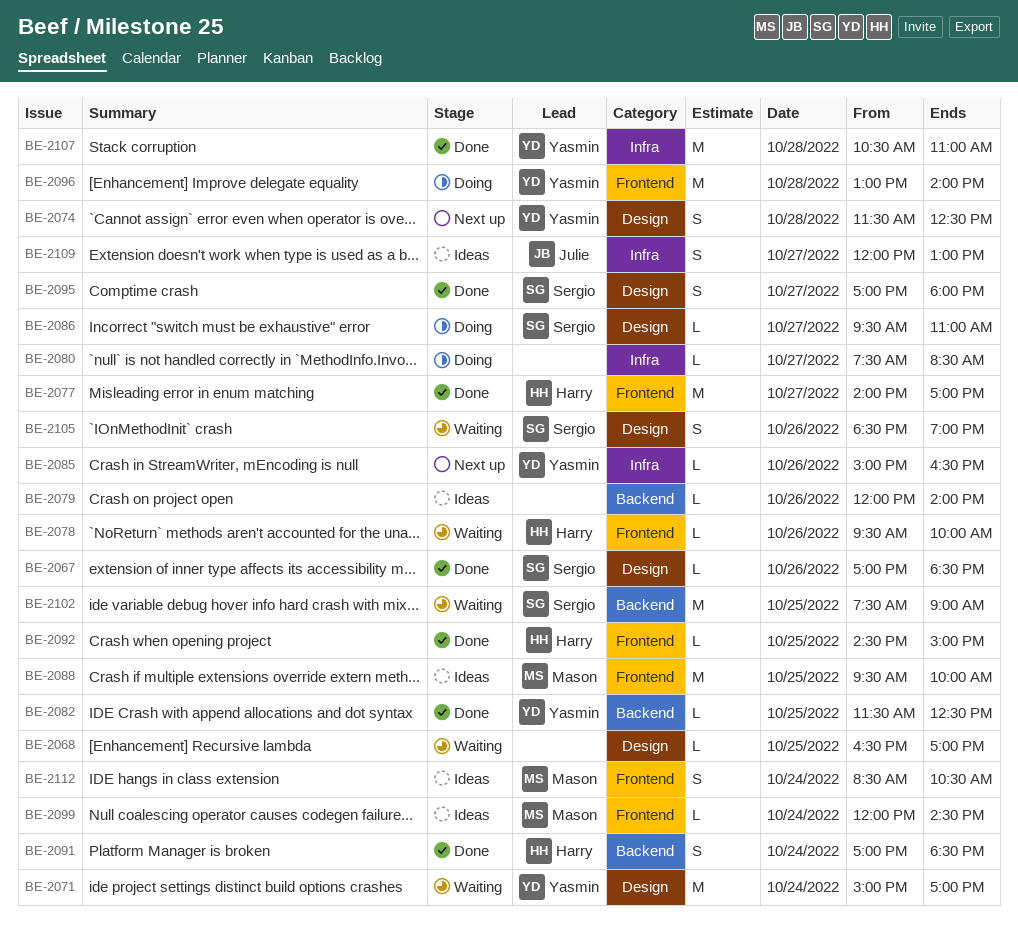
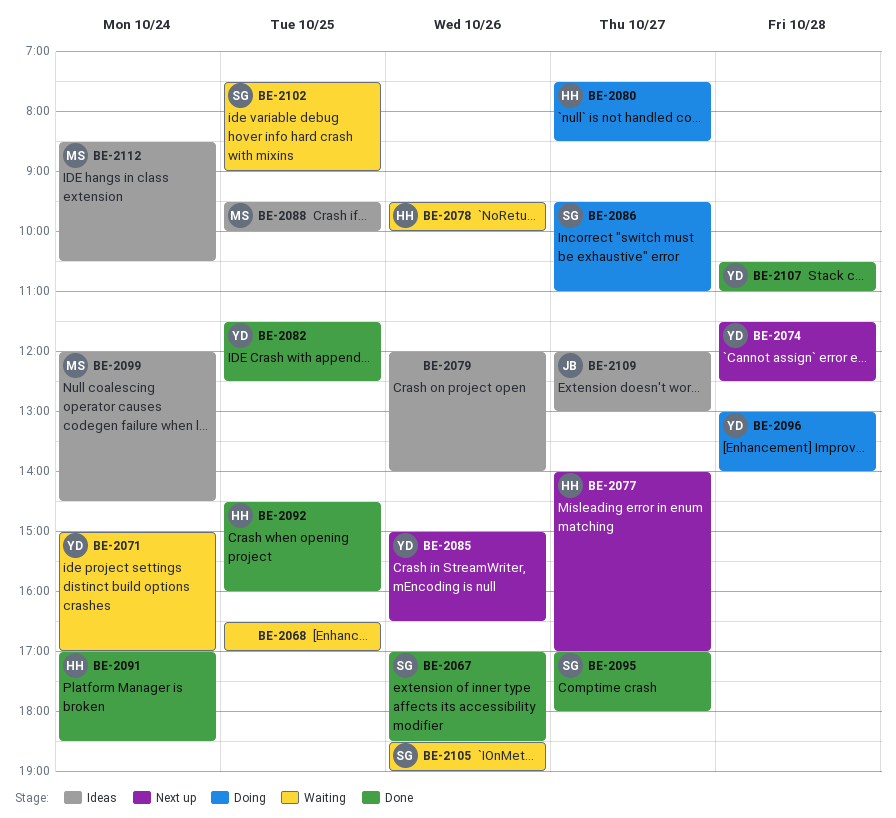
BE-2077, status: Done -> Next up
BE-2080, owner: none -> Harry
BE-2092, ends: 15:00 -> 16:00

